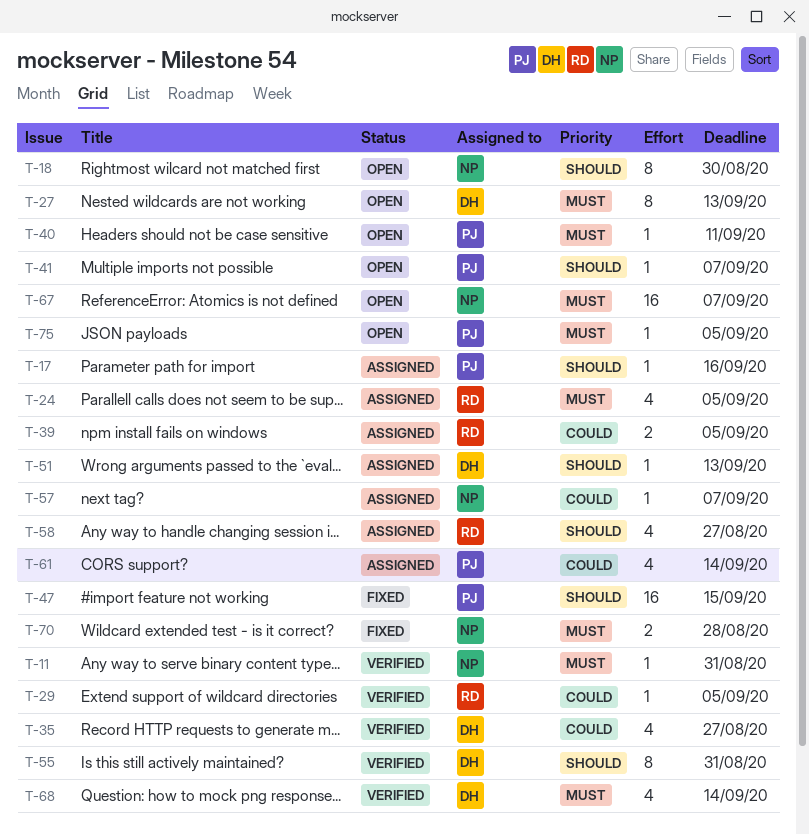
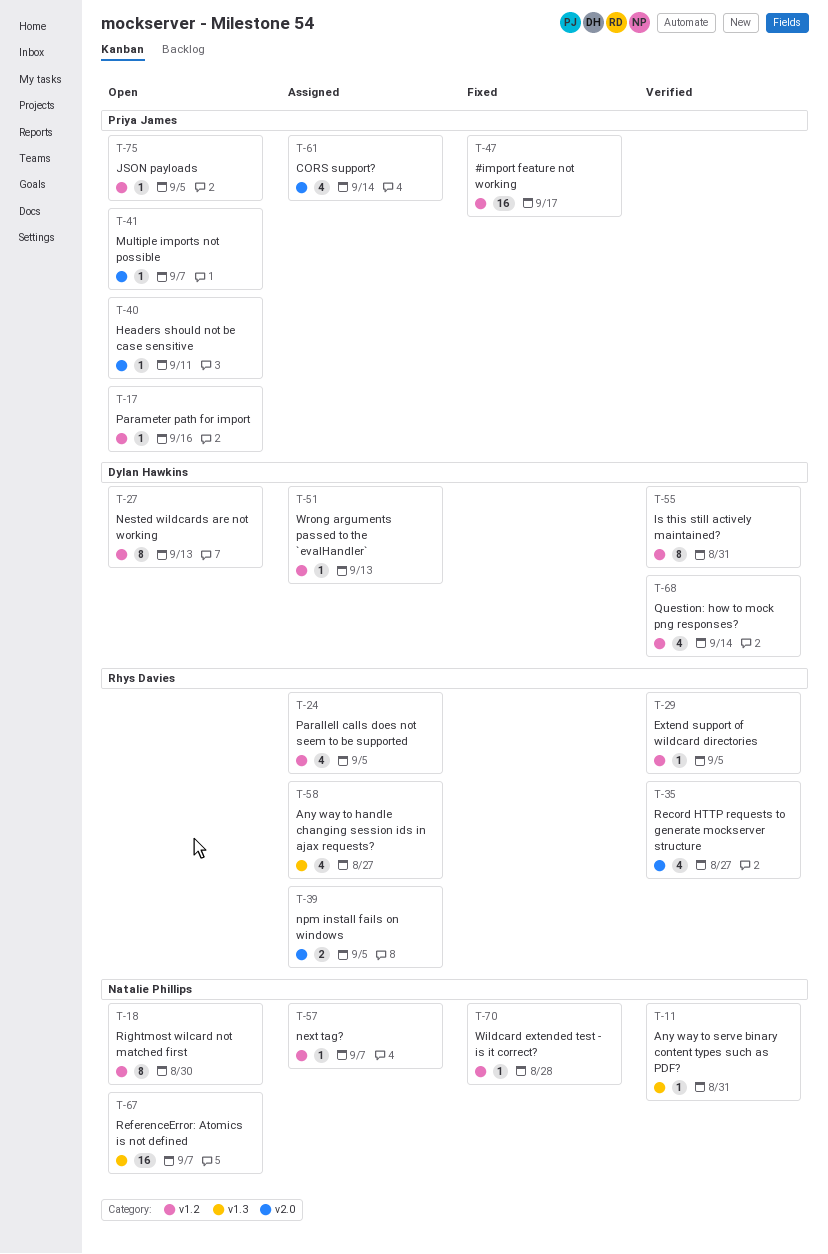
T-17, status: Assigned -> Open
T-35, owner: Dylan Hawkins -> Rhys Davies
T-47, due: Sep 15 -> Sep 17
T-70, estimate: 2 -> 1

